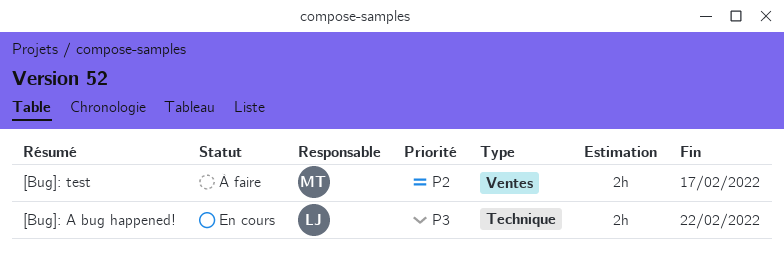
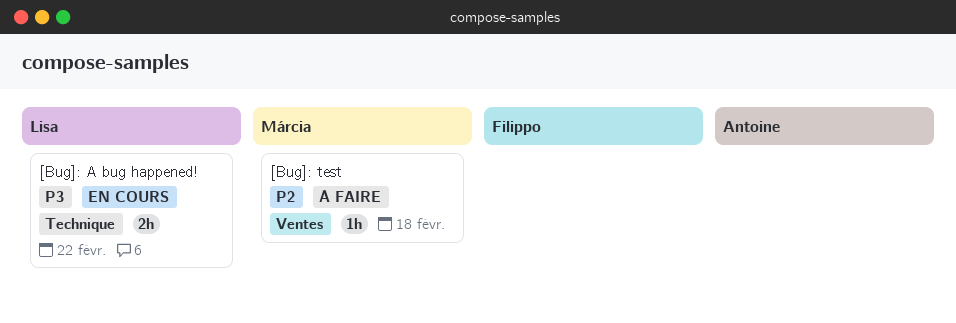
[Bug]: test, estimate: 2h -> 1h
[Bug]: test, due: Feb 17 -> Feb 18

